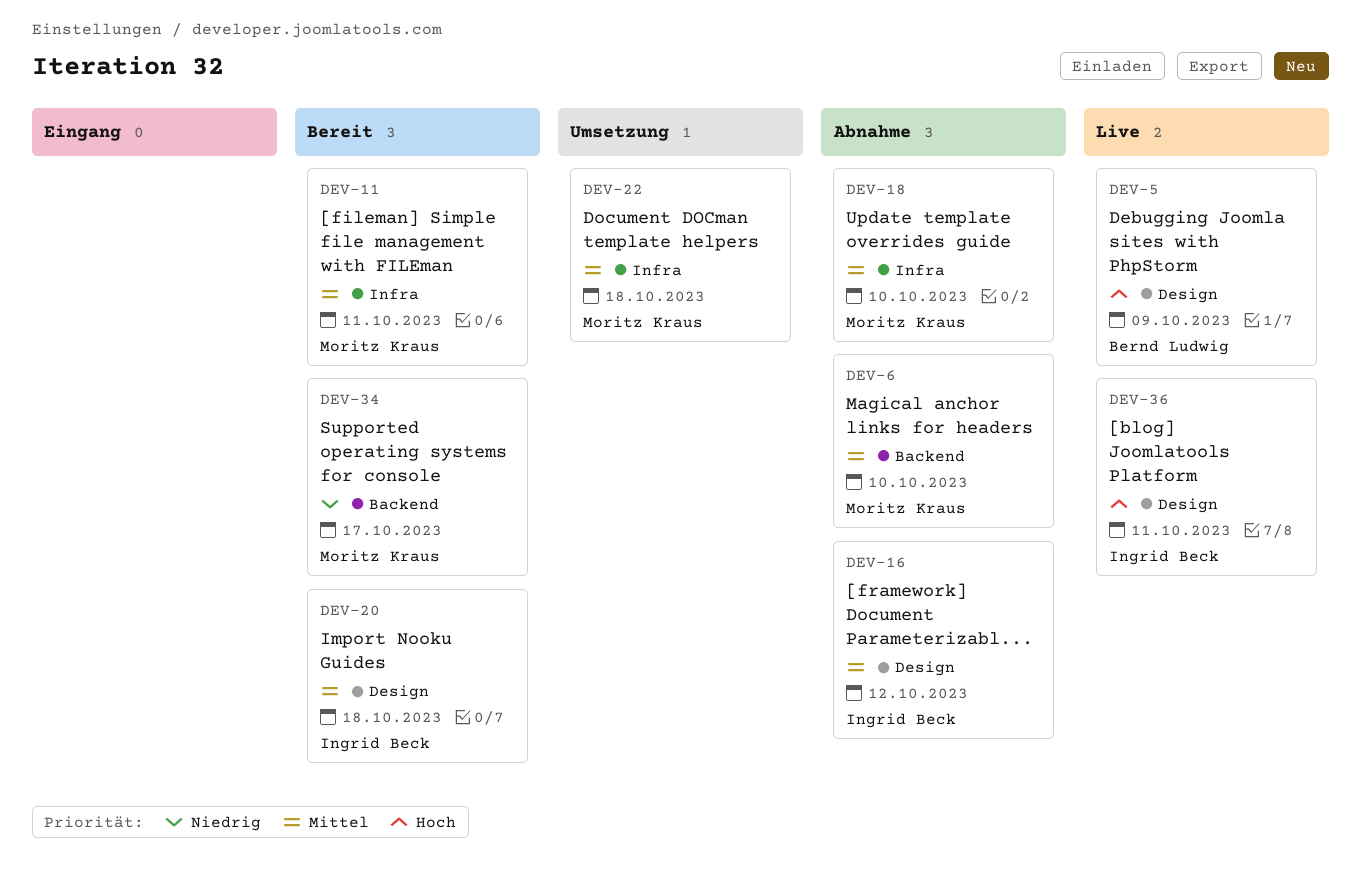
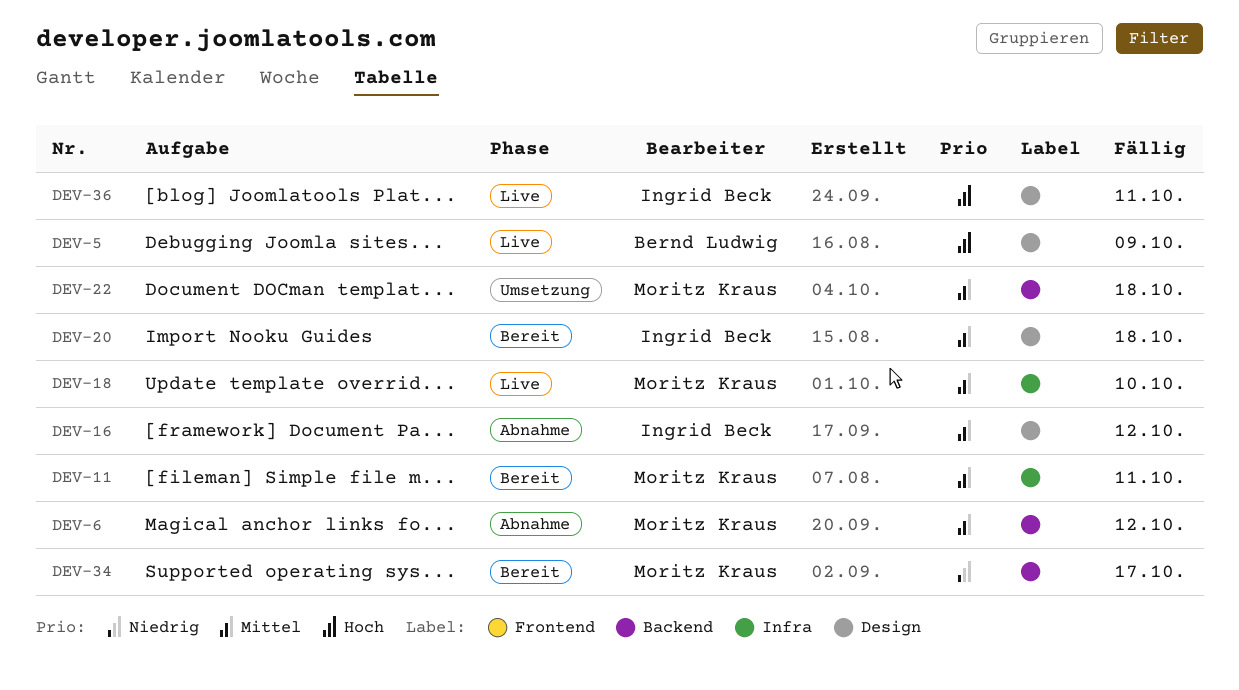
DEV-6, due: Oct 10 -> Oct 12
DEV-18, status: Abnahme -> Live
DEV-22, label: Infra -> Backend

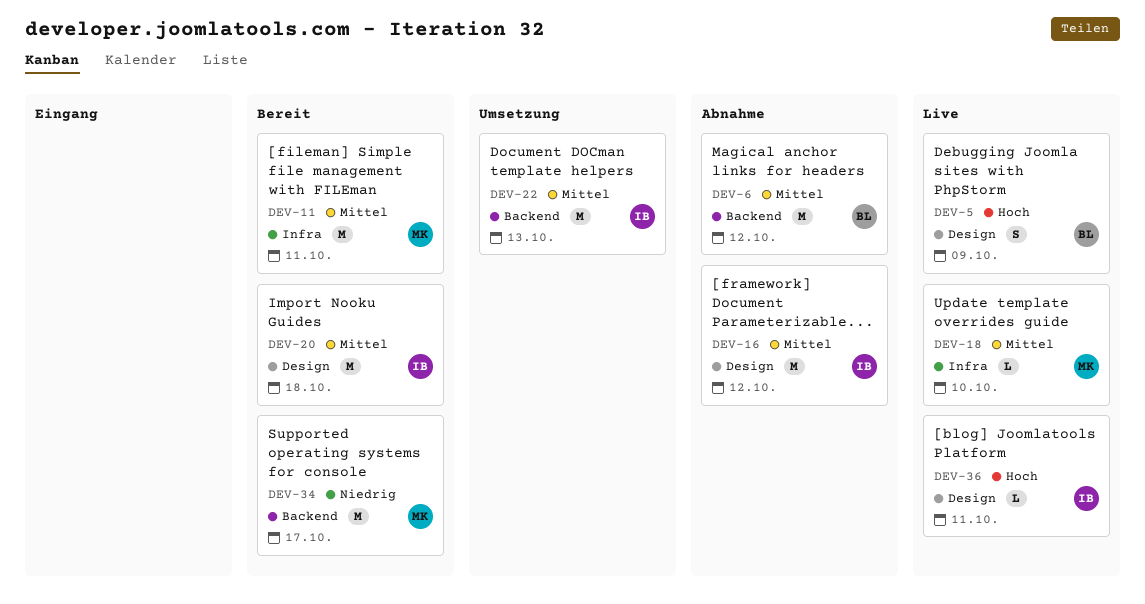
DEV-6, owner: Moritz Kraus -> Bernd Ludwig
DEV-22, owner: Moritz Kraus -> Ingrid Beck
DEV-22, due: Oct 18 -> Oct 13

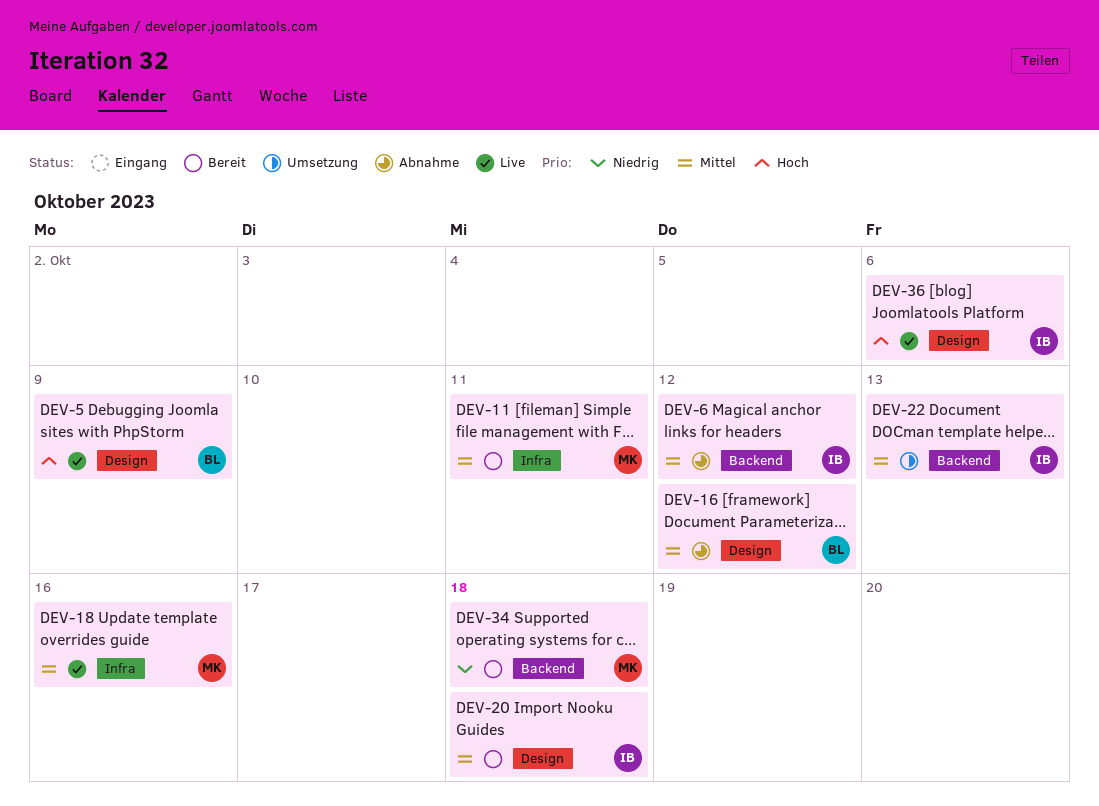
DEV-6, owner: BL -> IB
DEV-16, owner: IB -> BL
DEV-18, due: Oct 10 -> Oct 16
DEV-34, due: Oct 17 -> Oct 18
DEV-36, due: Oct 11 -> Oct 6

